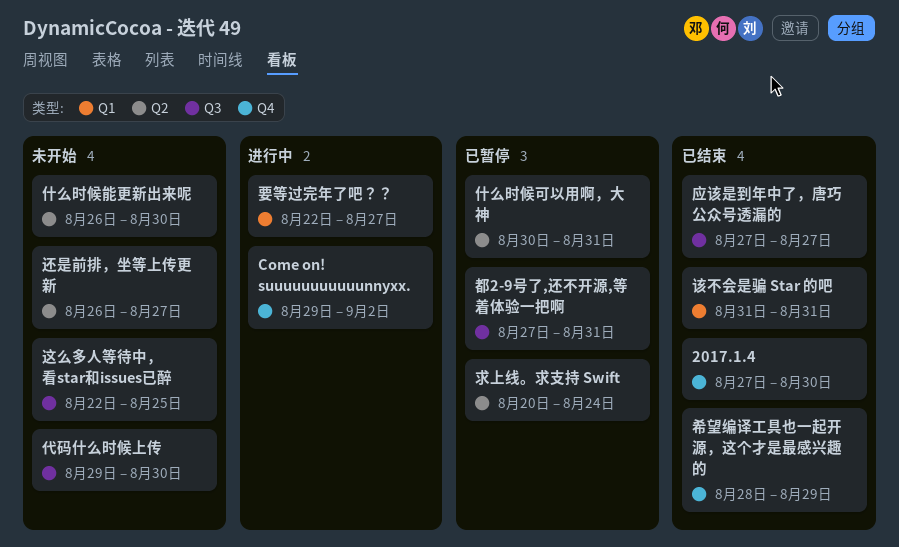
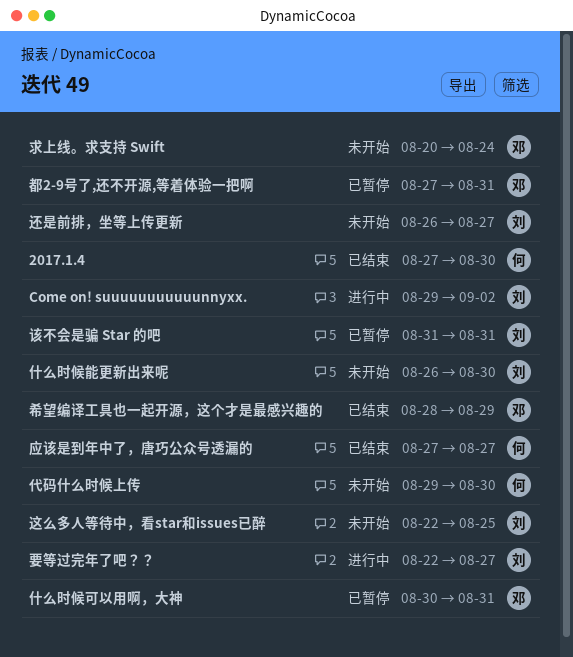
求上线。求支持 Swift, status: 已暂停 -> 未开始
该不会是骗 Star 的吧, status: 已结束 -> 已暂停

